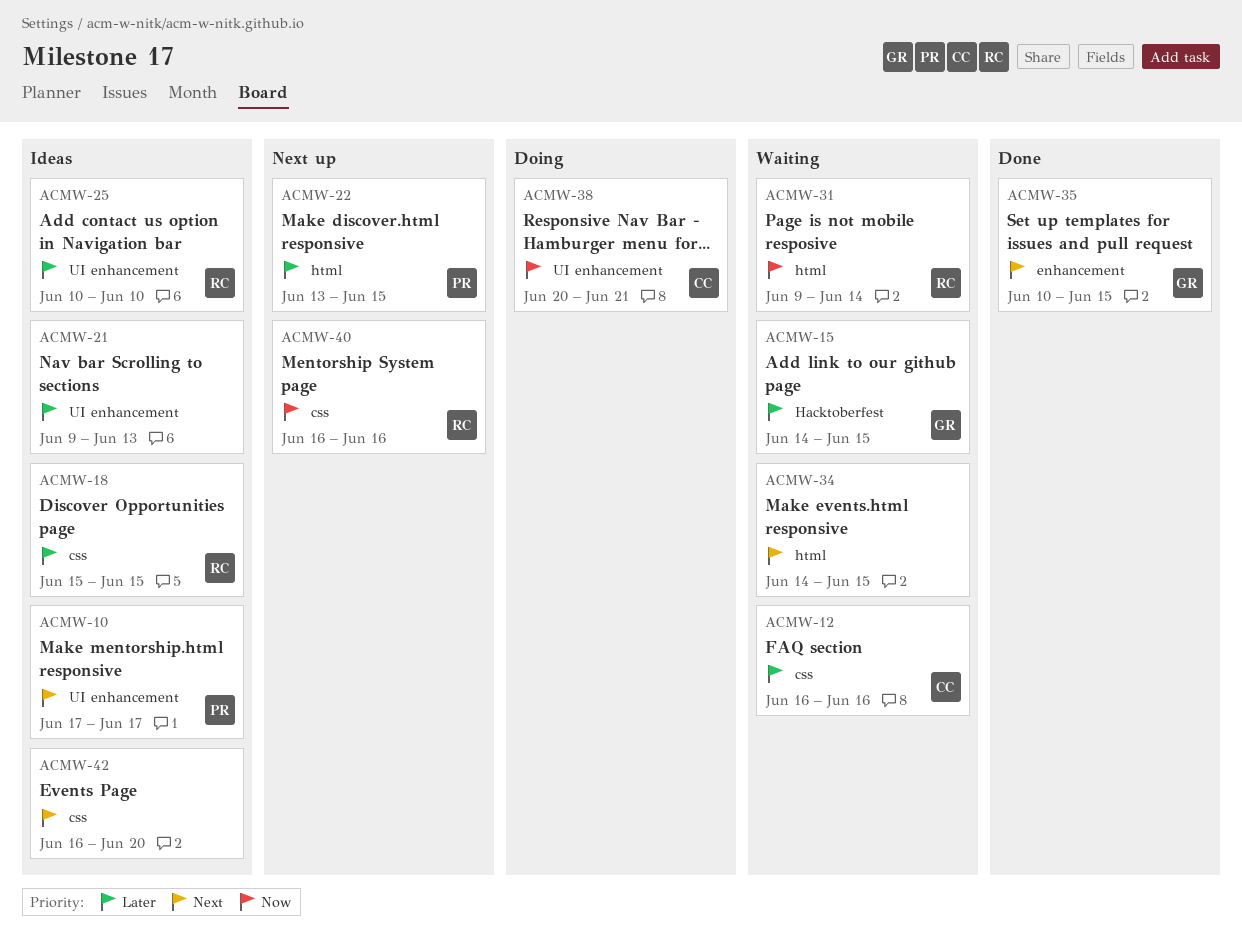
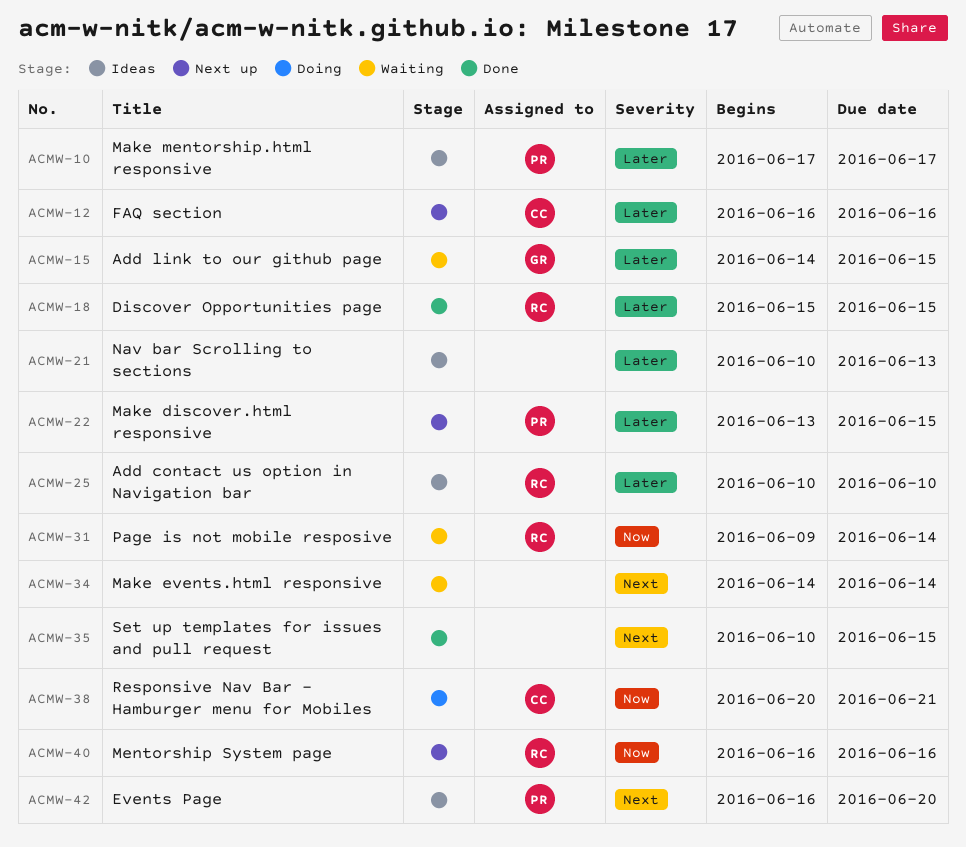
ACMW-10, priority: Next -> Later
ACMW-12, status: Waiting -> Next up
ACMW-18, status: Ideas -> Done
ACMW-21, start: Jun 9 -> Jun 10
ACMW-34, due: Jun 15 -> Jun 14
ACMW-35, owner: GR -> none
ACMW-42, owner: none -> PR

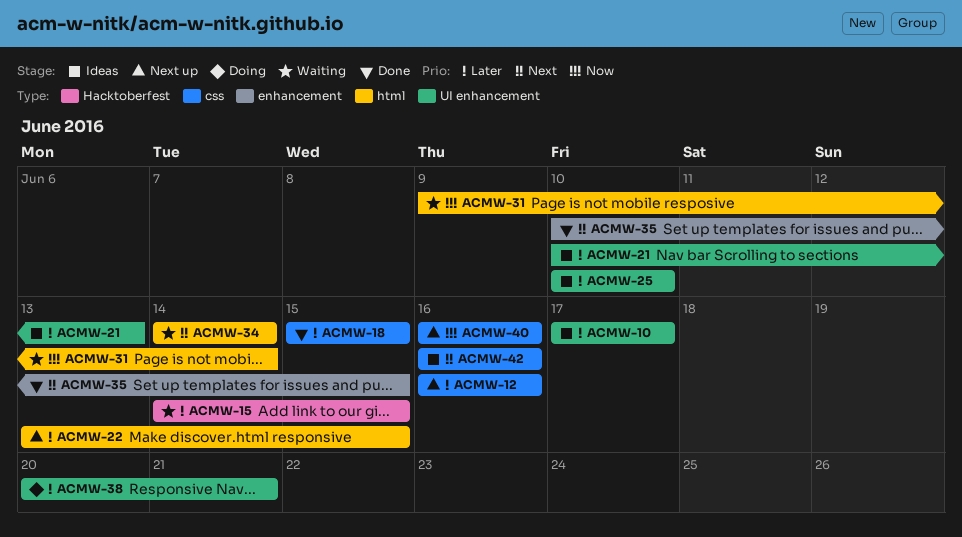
ACMW-38, priority: Now -> Later
ACMW-42, due: Jun 20 -> Jun 16

